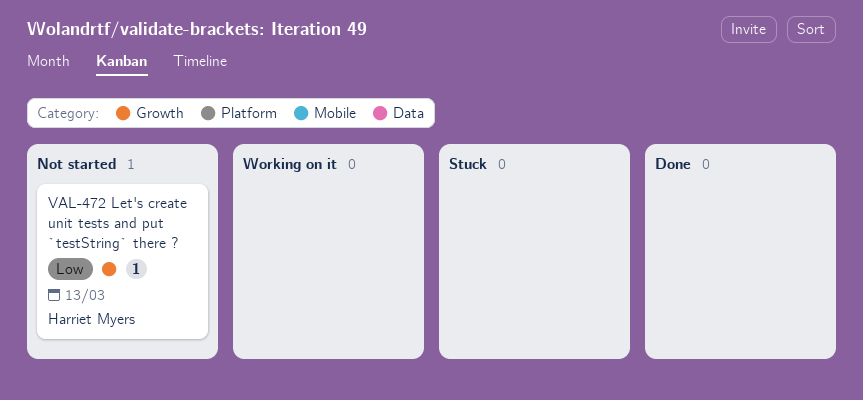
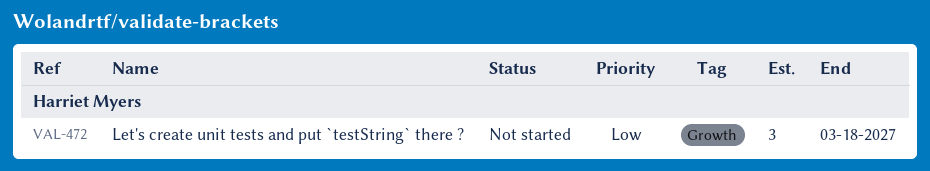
VAL-472, estimate: 1 -> 3
VAL-472, due: Mar 13 -> Mar 18

